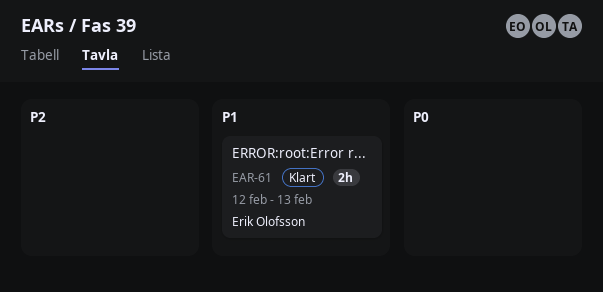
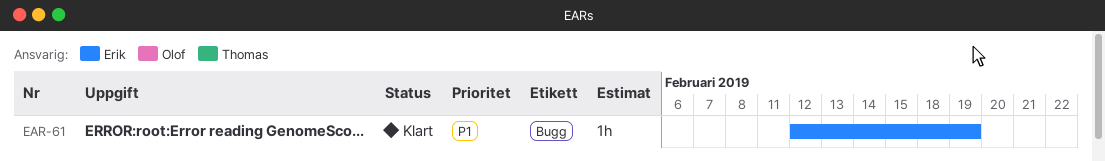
EAR-61, estimate: 2h -> 1h
EAR-61, due: Feb 13 -> Feb 19

